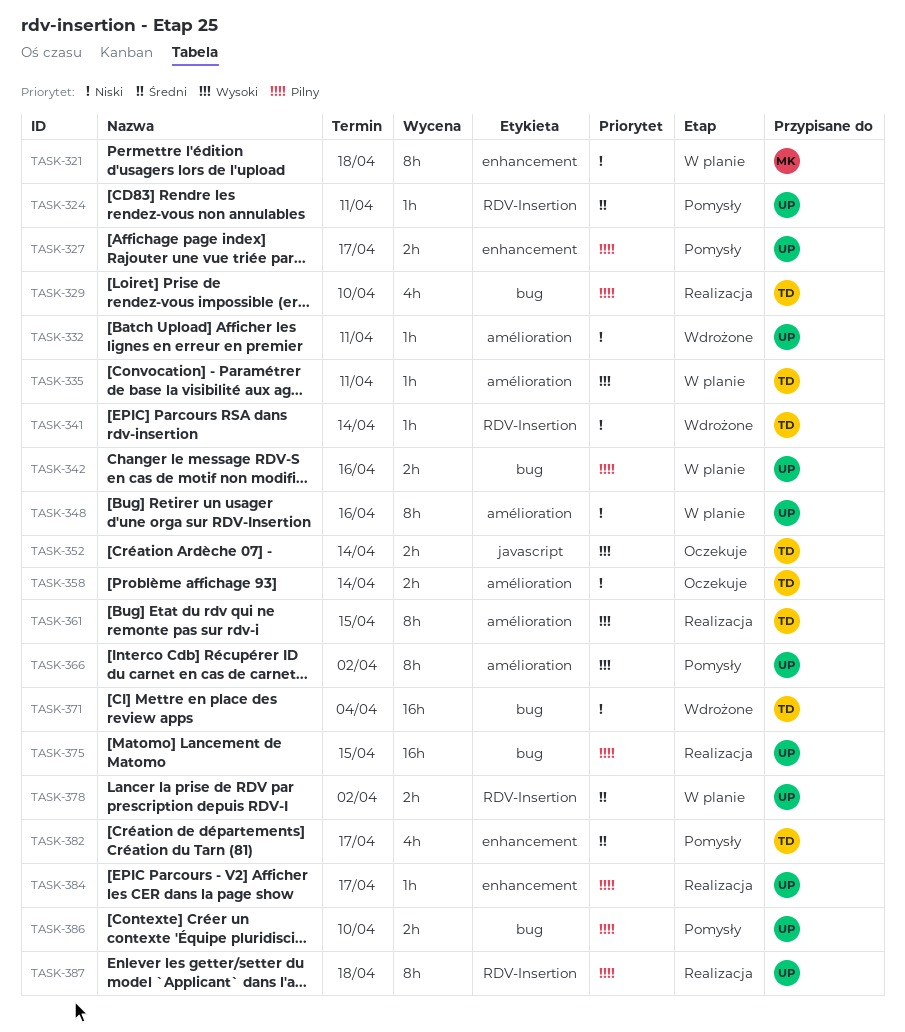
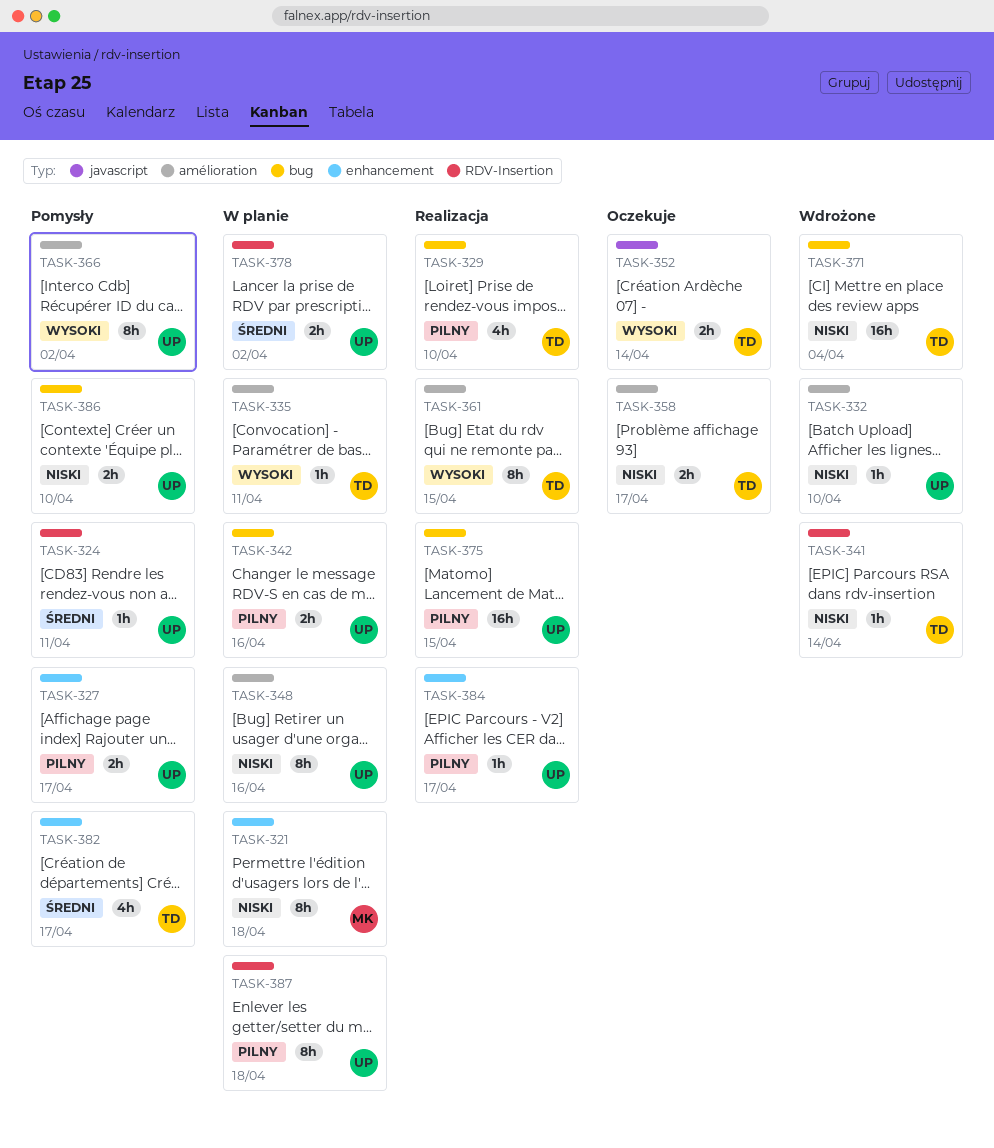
TASK-332, due: Apr 11 -> Apr 10
TASK-358, due: Apr 14 -> Apr 17
TASK-386, priority: Pilny -> Niski
TASK-387, status: Realizacja -> W planie

